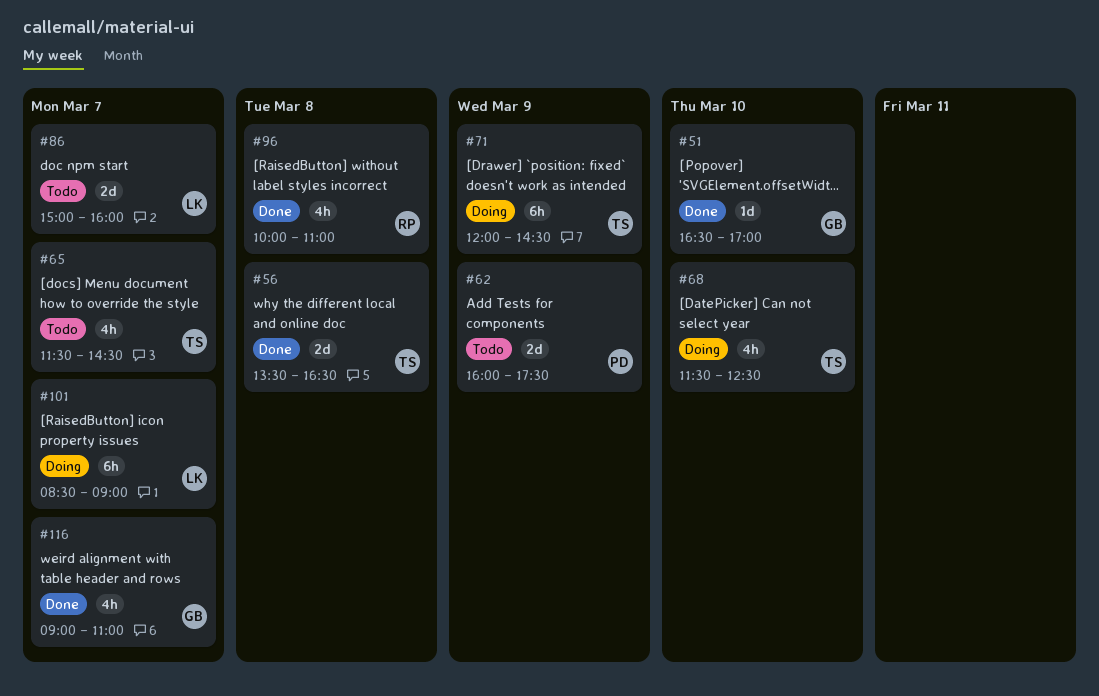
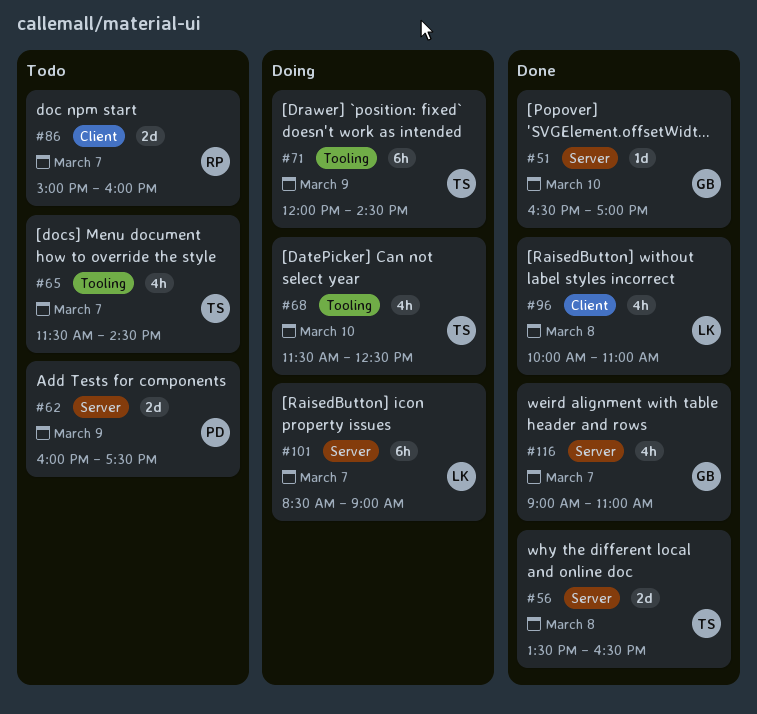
#86, owner: LK -> RP
#96, owner: RP -> LK

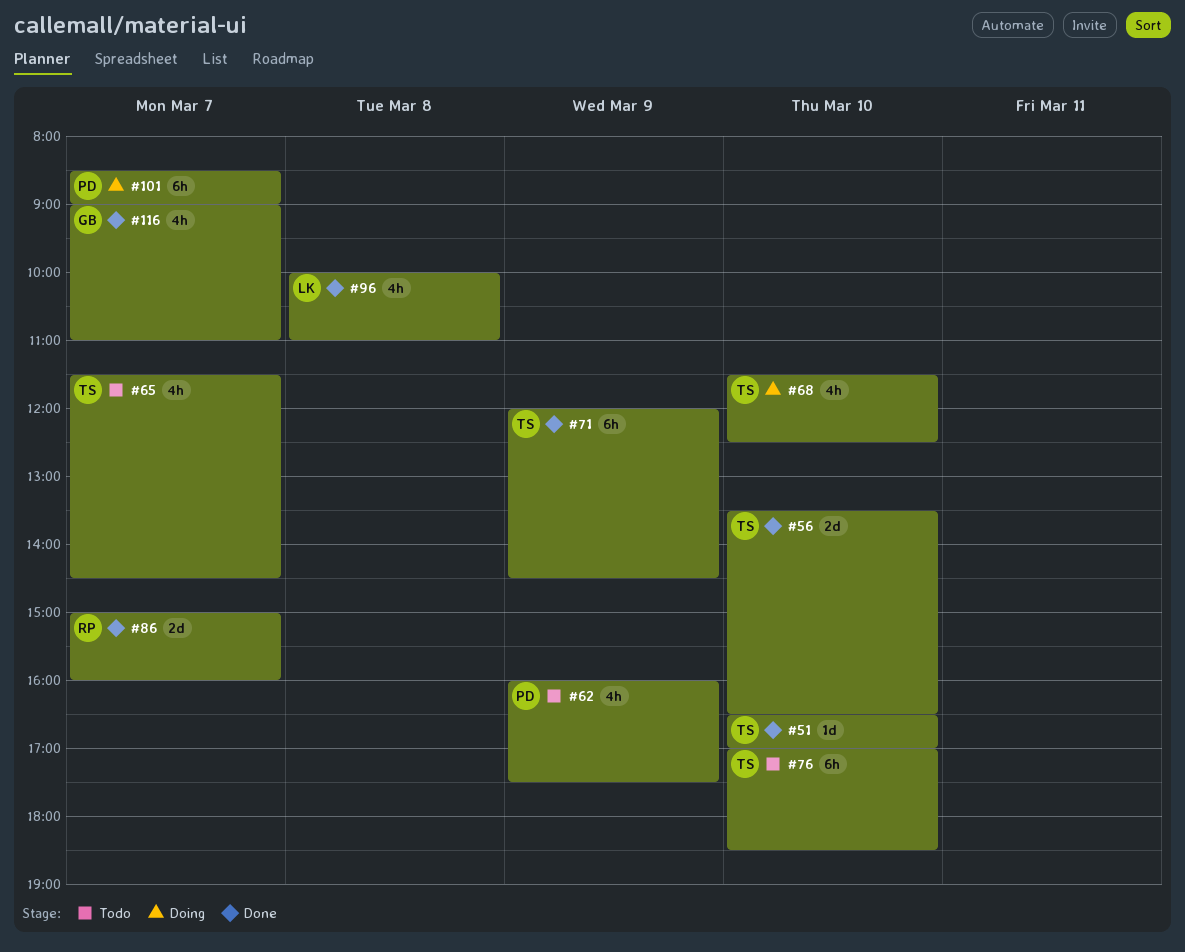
#51, owner: GB -> TS
#56, day: Mar 8 -> Mar 10
#62, estimate: 2d -> 4h
#71, status: Doing -> Done
#76: none -> present
#86, status: Todo -> Done
#101, owner: LK -> PD

